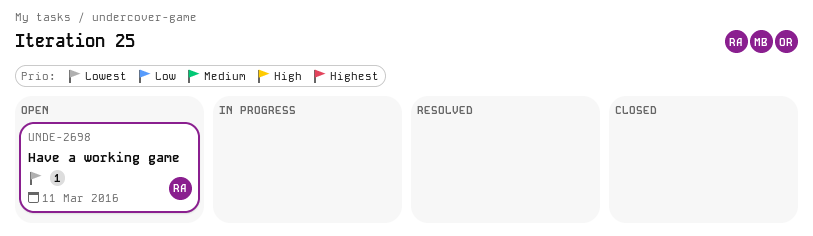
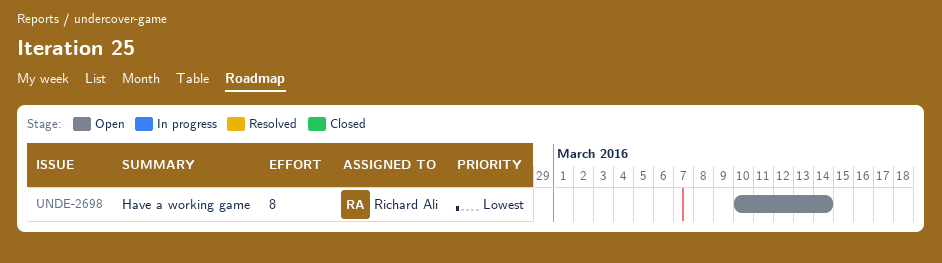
UNDE-2698, estimate: 1 -> 8
UNDE-2698, due: Mar 11 -> Mar 14

